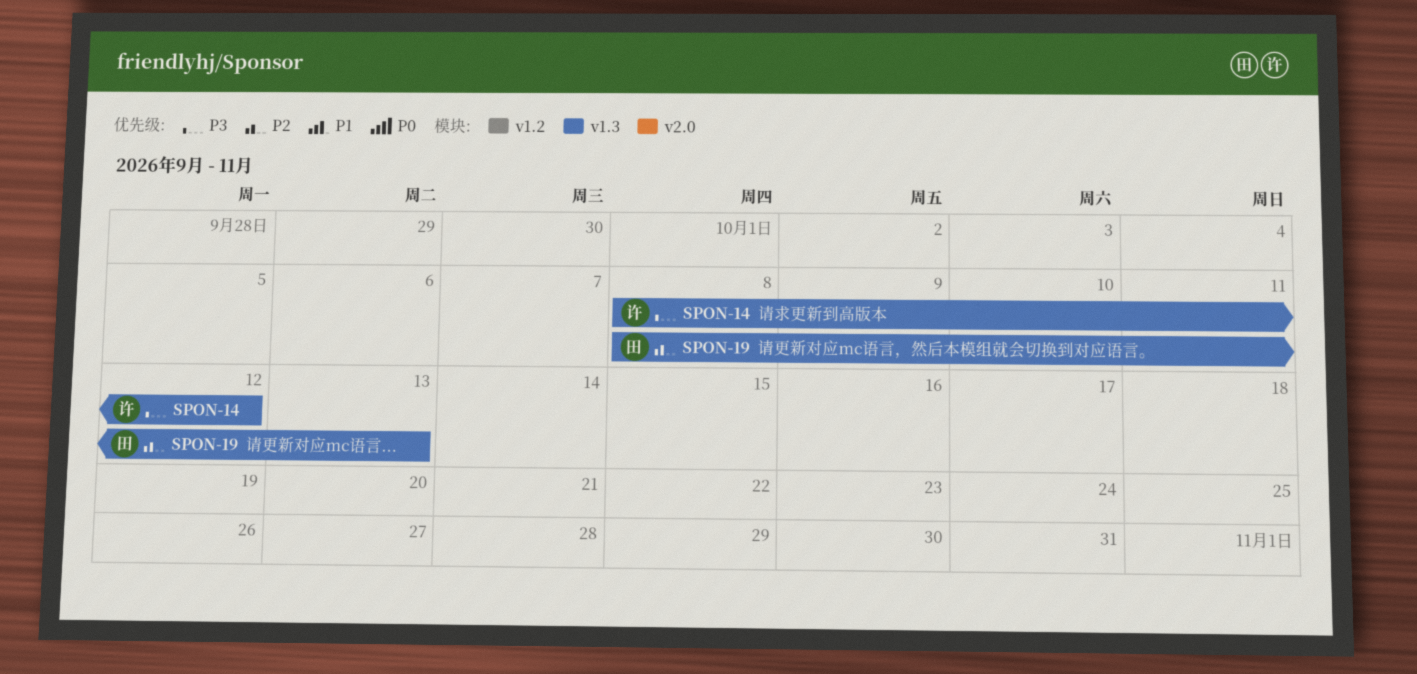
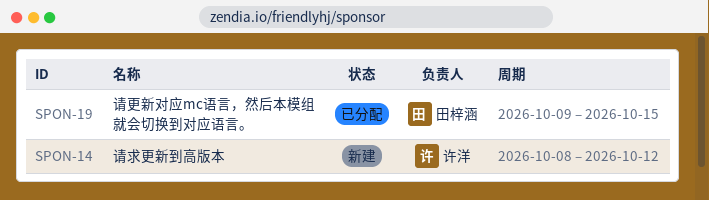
SPON-19, start: Oct 8 -> Oct 9
SPON-19, due: Oct 13 -> Oct 15

